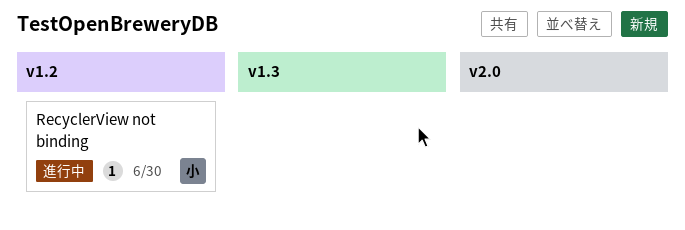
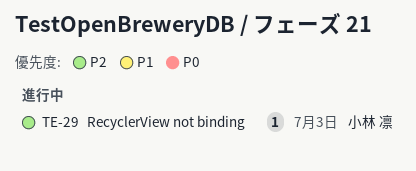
RecyclerView not binding, due: Jun 30 -> Jul 3

